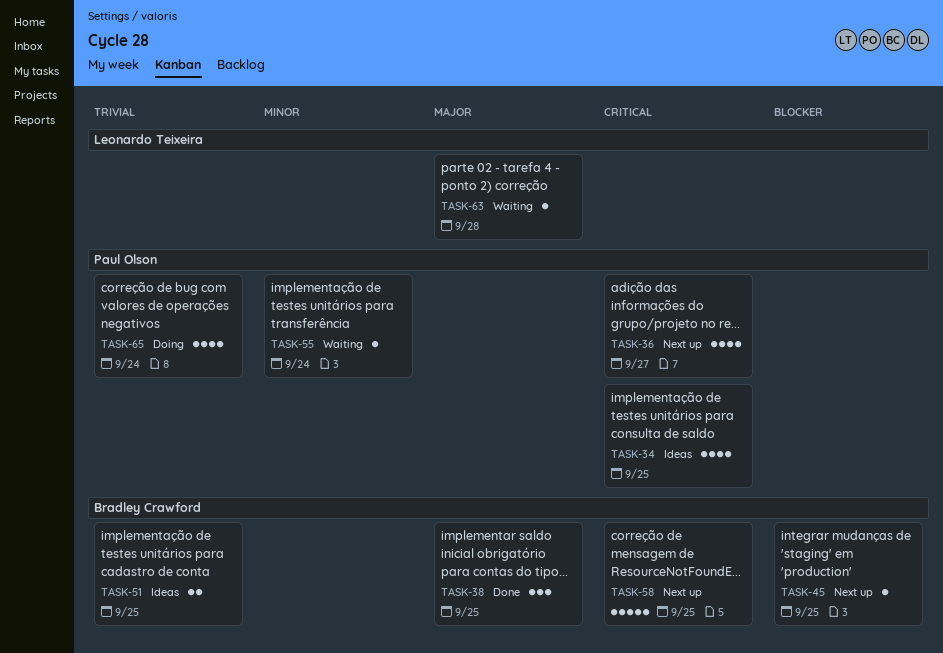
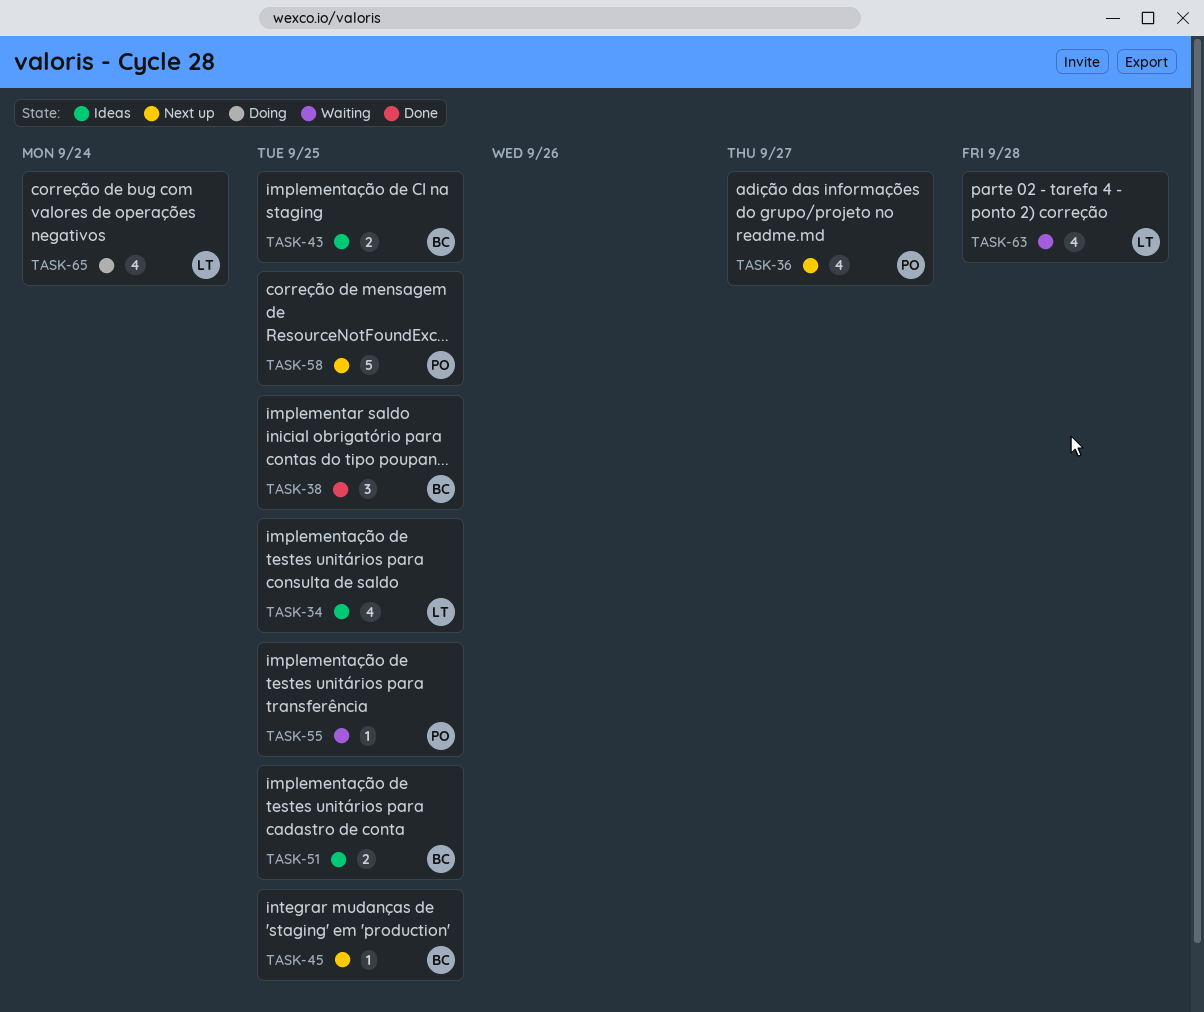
TASK-34, owner: Paul Olson -> Leonardo Teixeira
TASK-43: none -> present
TASK-55, due: Sep 24 -> Sep 25
TASK-58, owner: Bradley Crawford -> Paul Olson
TASK-63, estimate: 1 -> 4
TASK-65, owner: Paul Olson -> Leonardo Teixeira

